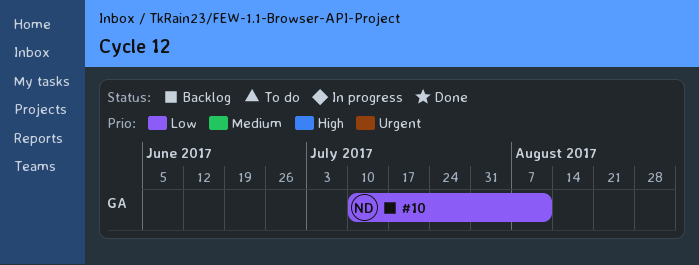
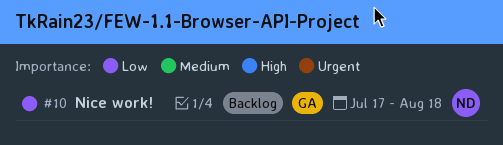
#10, start: Jul 10 -> Jul 17
#10, due: Aug 11 -> Aug 18

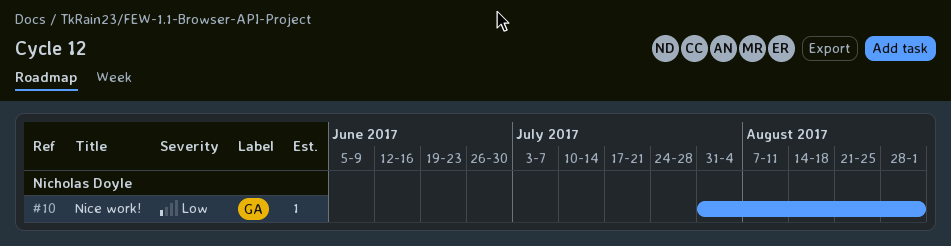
#10, start: Jul 17 -> Jul 31
#10, due: Aug 18 -> Sep 1

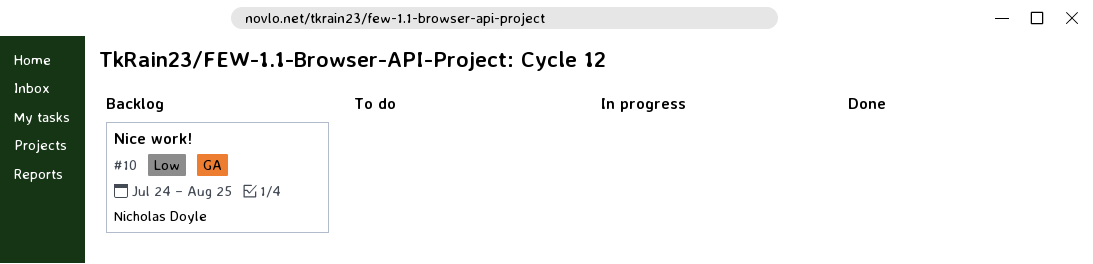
#10, start: Jul 31 -> Jul 24
#10, due: Sep 1 -> Aug 25

